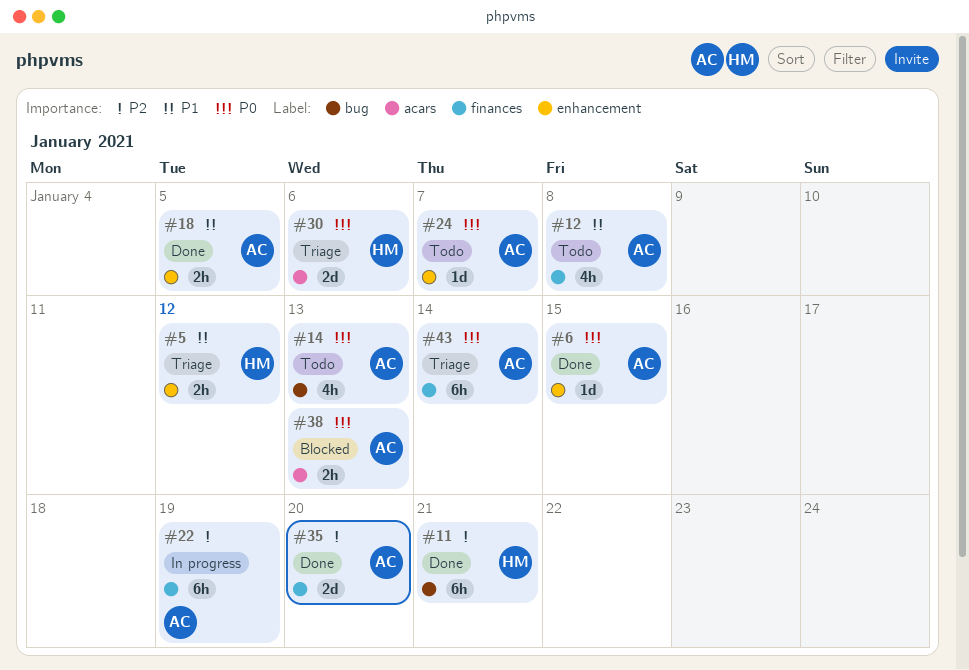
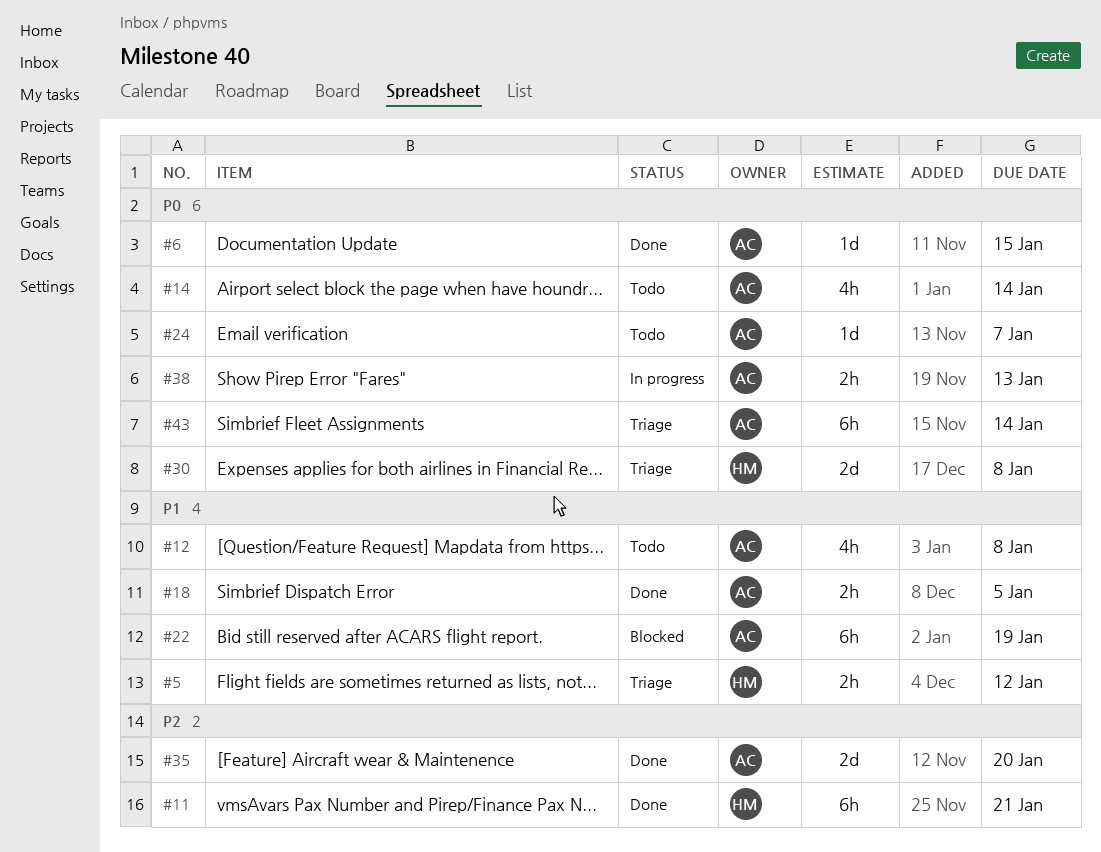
#14, due: Jan 13 -> Jan 14
#22, status: In progress -> Blocked
#22, priority: P2 -> P1
#30, due: Jan 6 -> Jan 8
#38, status: Blocked -> In progress

